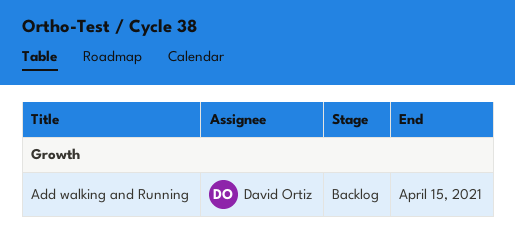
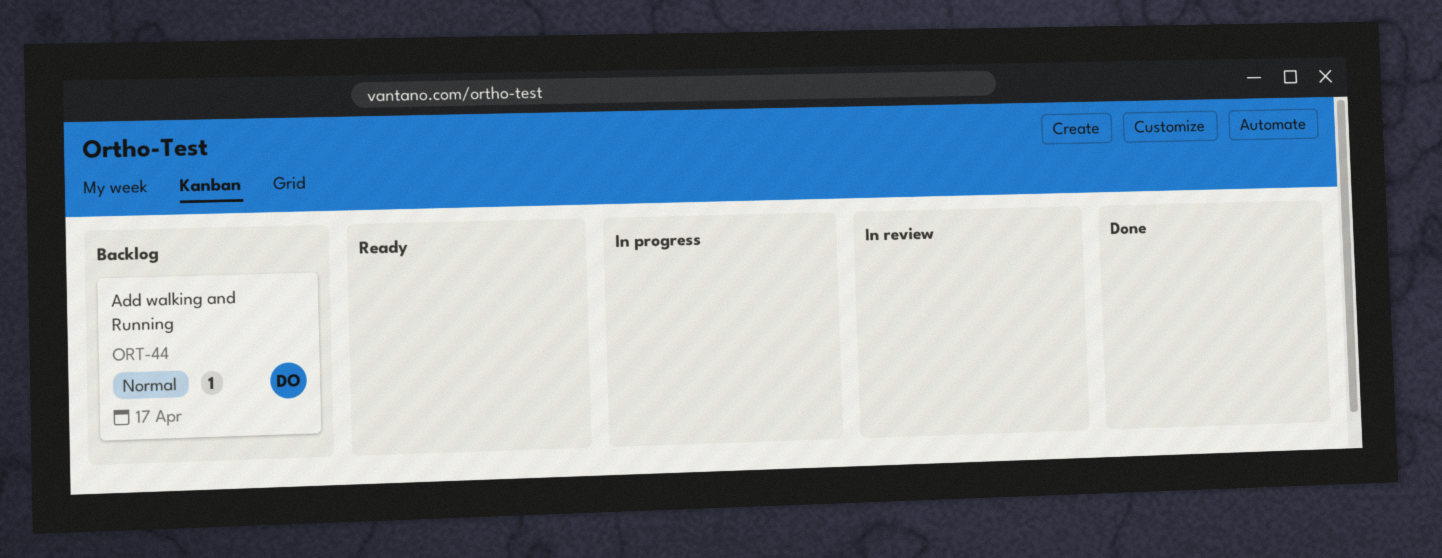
Add walking and Running, due: Apr 15 -> Apr 17

